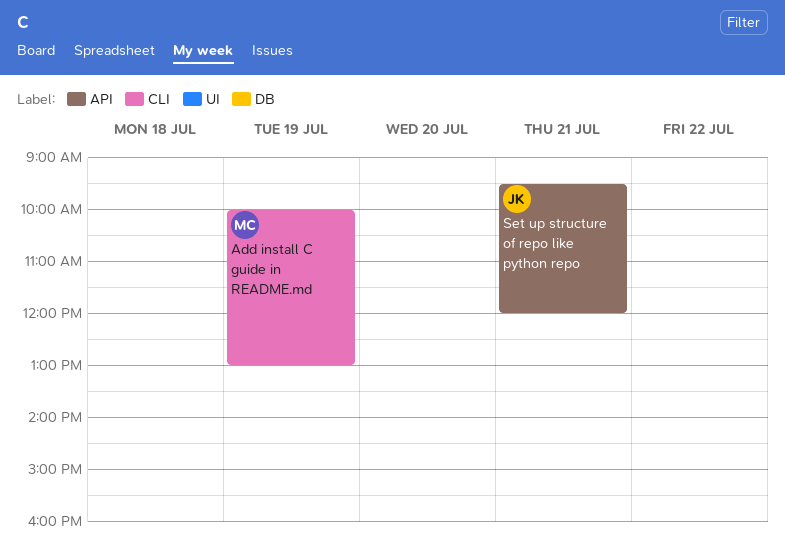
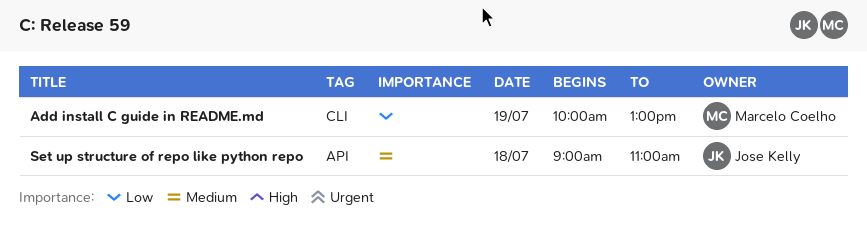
Set up structure of repo like python repo, day: Jul 21 -> Jul 18
Set up structure of repo like python repo, begins: 09:30 -> 09:00
Set up structure of repo like python repo, ends: 12:00 -> 11:00

